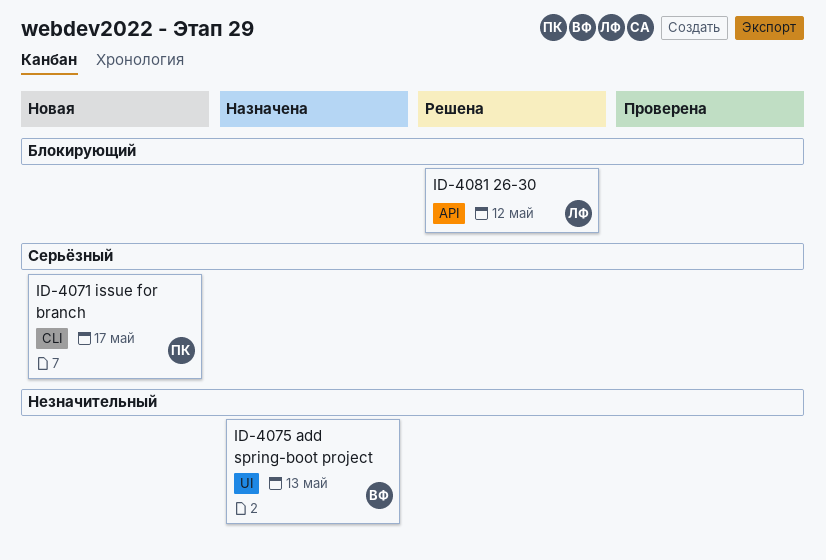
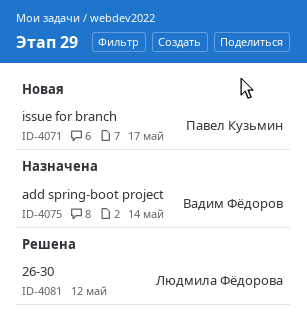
ID-4075, due: May 13 -> May 14

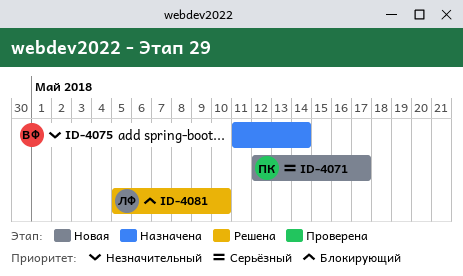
ID-4081, due: May 12 -> May 10

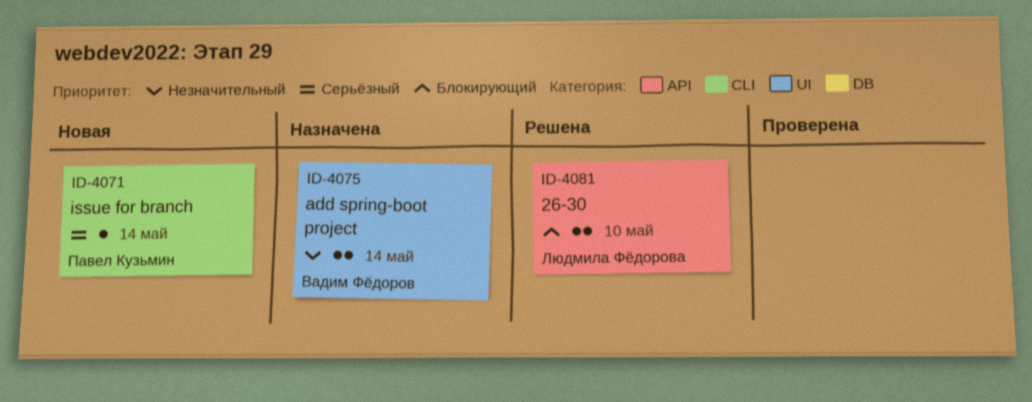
ID-4071, due: May 17 -> May 14

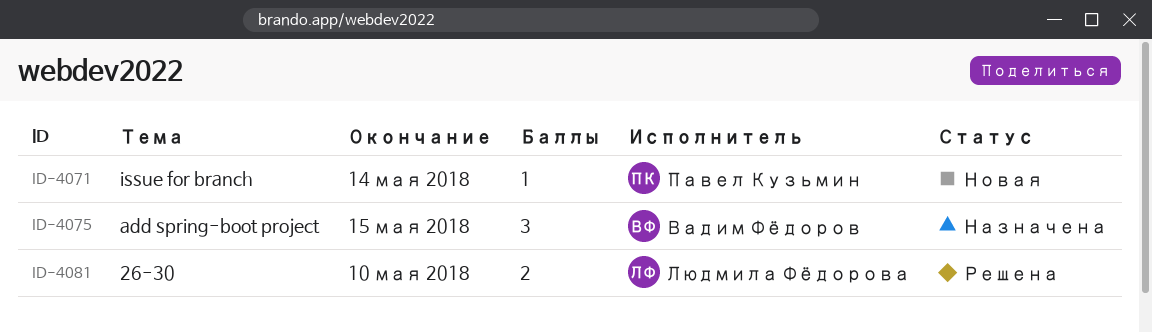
ID-4075, estimate: 2 -> 3
ID-4075, due: May 14 -> May 15

